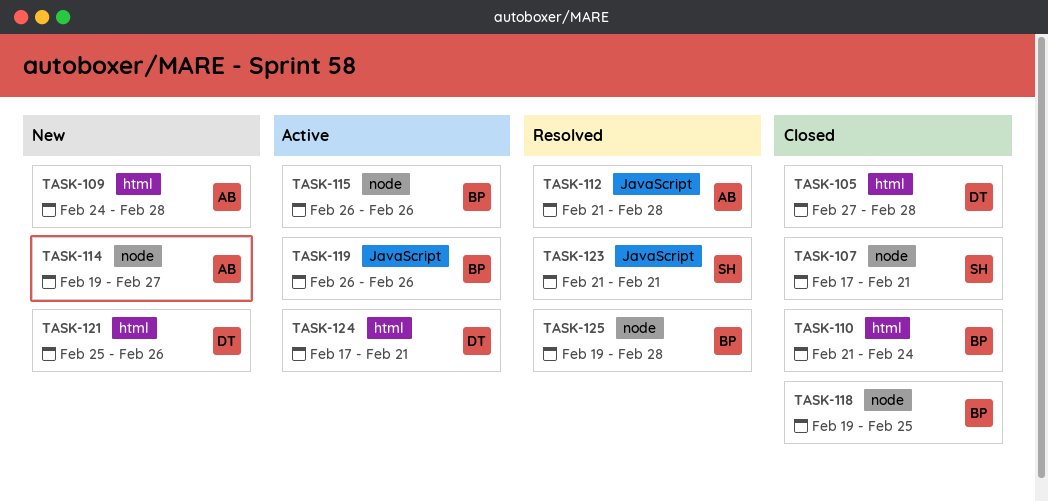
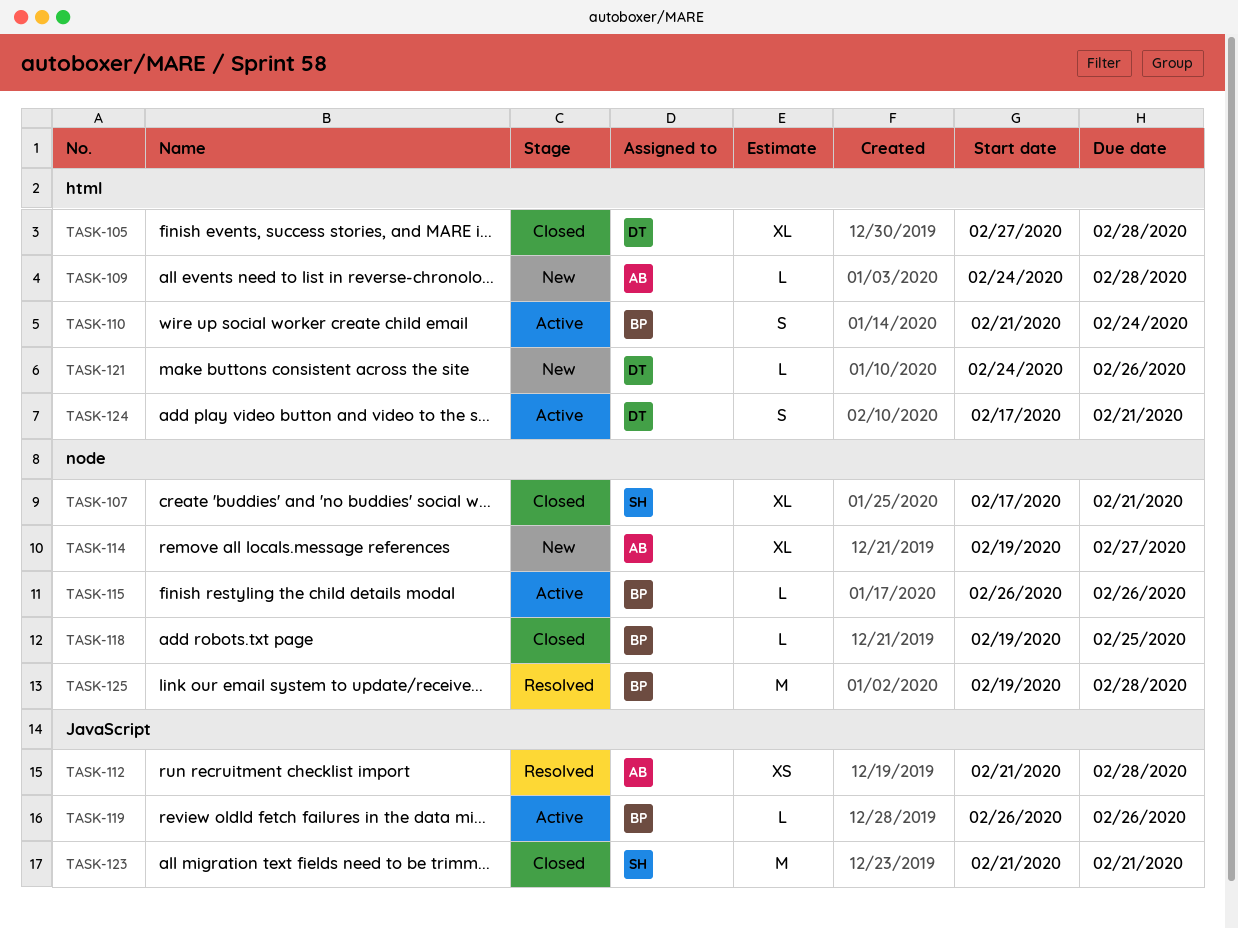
TASK-110, status: Closed -> Active
TASK-121, start: Feb 25 -> Feb 24
TASK-123, status: Resolved -> Closed

